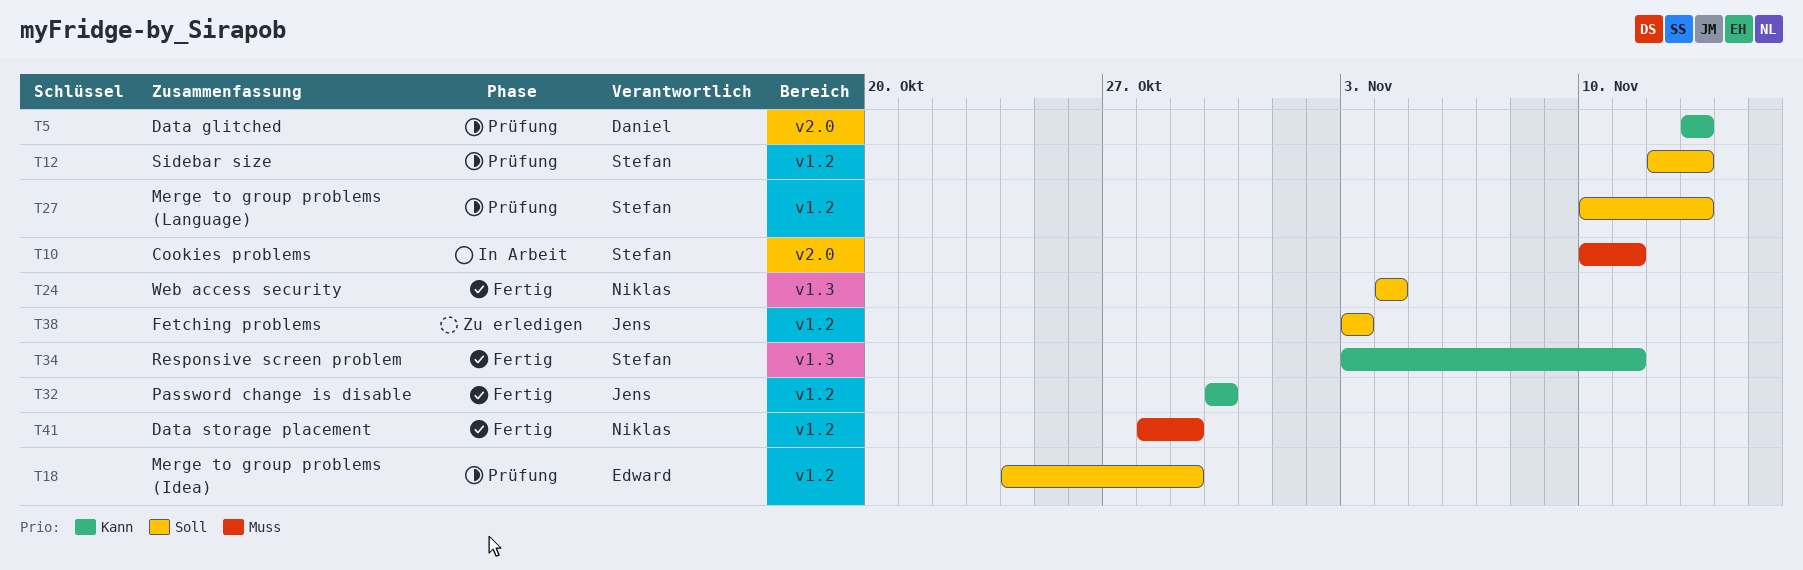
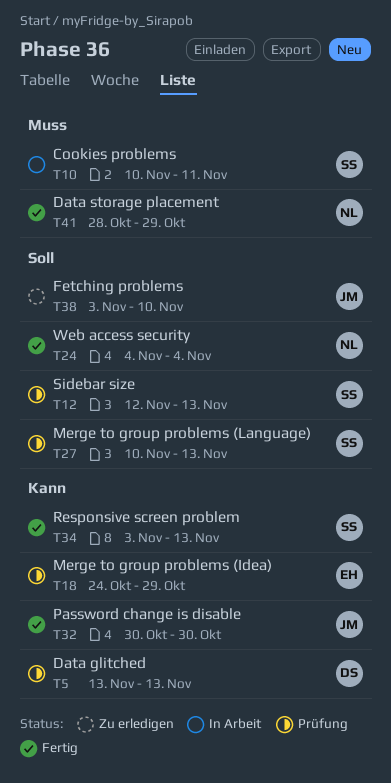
T18, priority: Soll -> Kann
T34, due: Nov 11 -> Nov 13
T38, due: Nov 3 -> Nov 10

